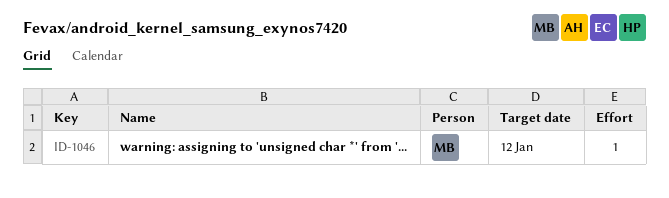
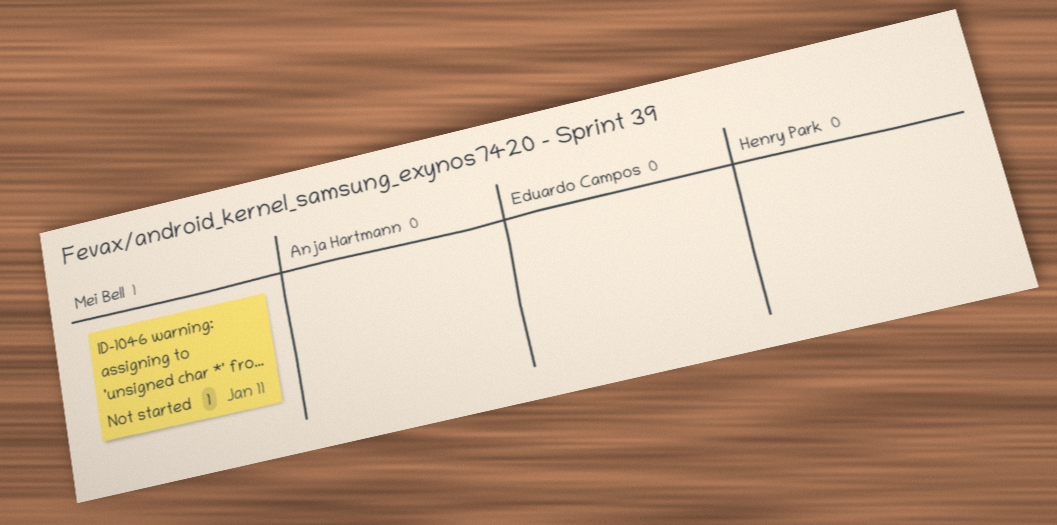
ID-1046, due: Jan 12 -> Jan 11

